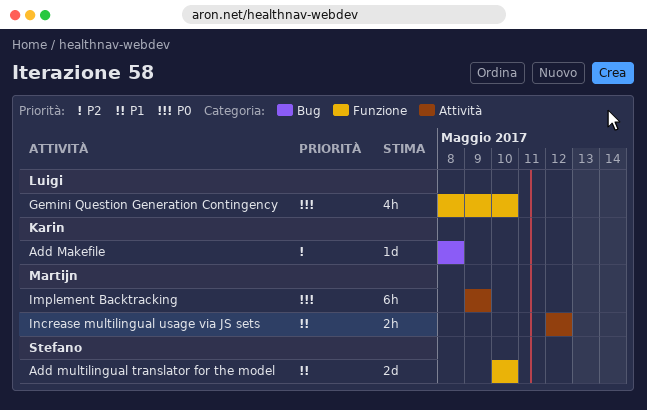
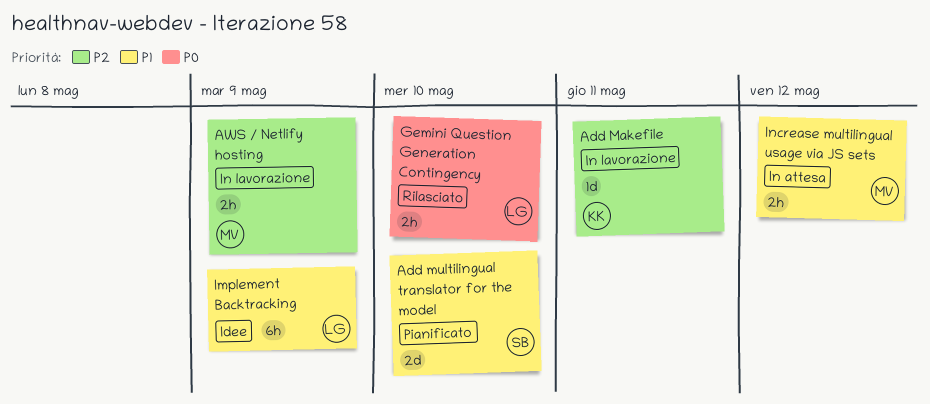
Add Makefile, due: May 8 -> May 11
AWS / Netlify hosting: none -> present
Gemini Question Generation Contingency, estimate: 4h -> 2h
Implement Backtracking, owner: Martijn -> Luigi
Implement Backtracking, priority: P0 -> P1

